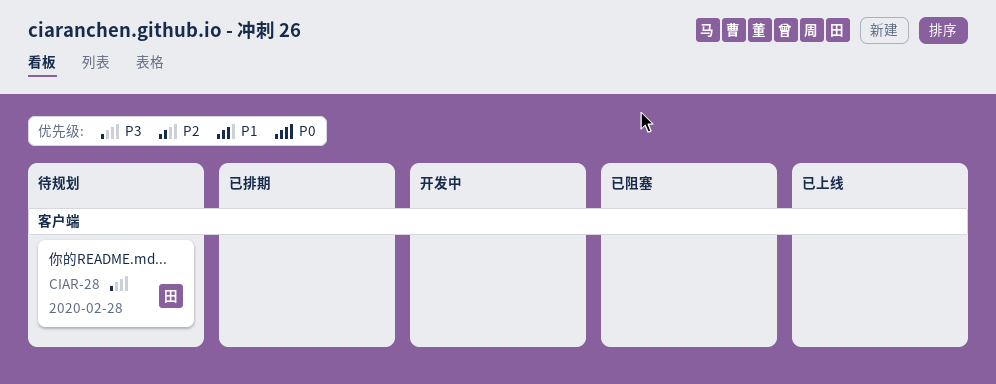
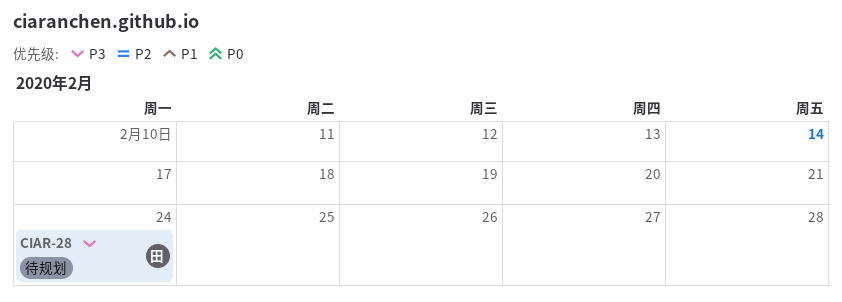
CIAR-28, due: Feb 28 -> Feb 24

